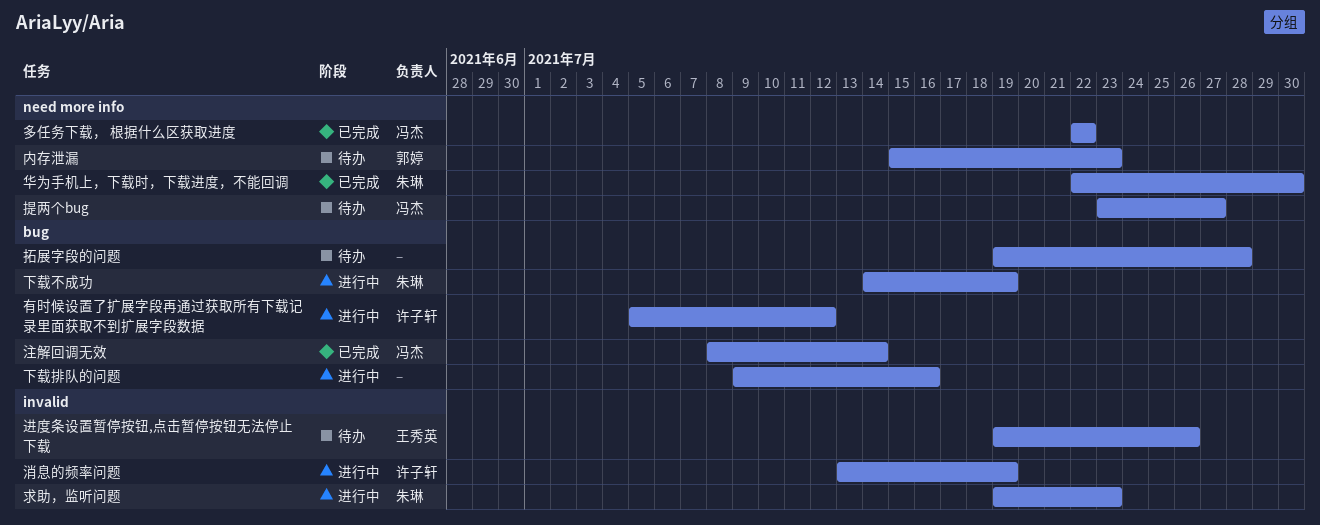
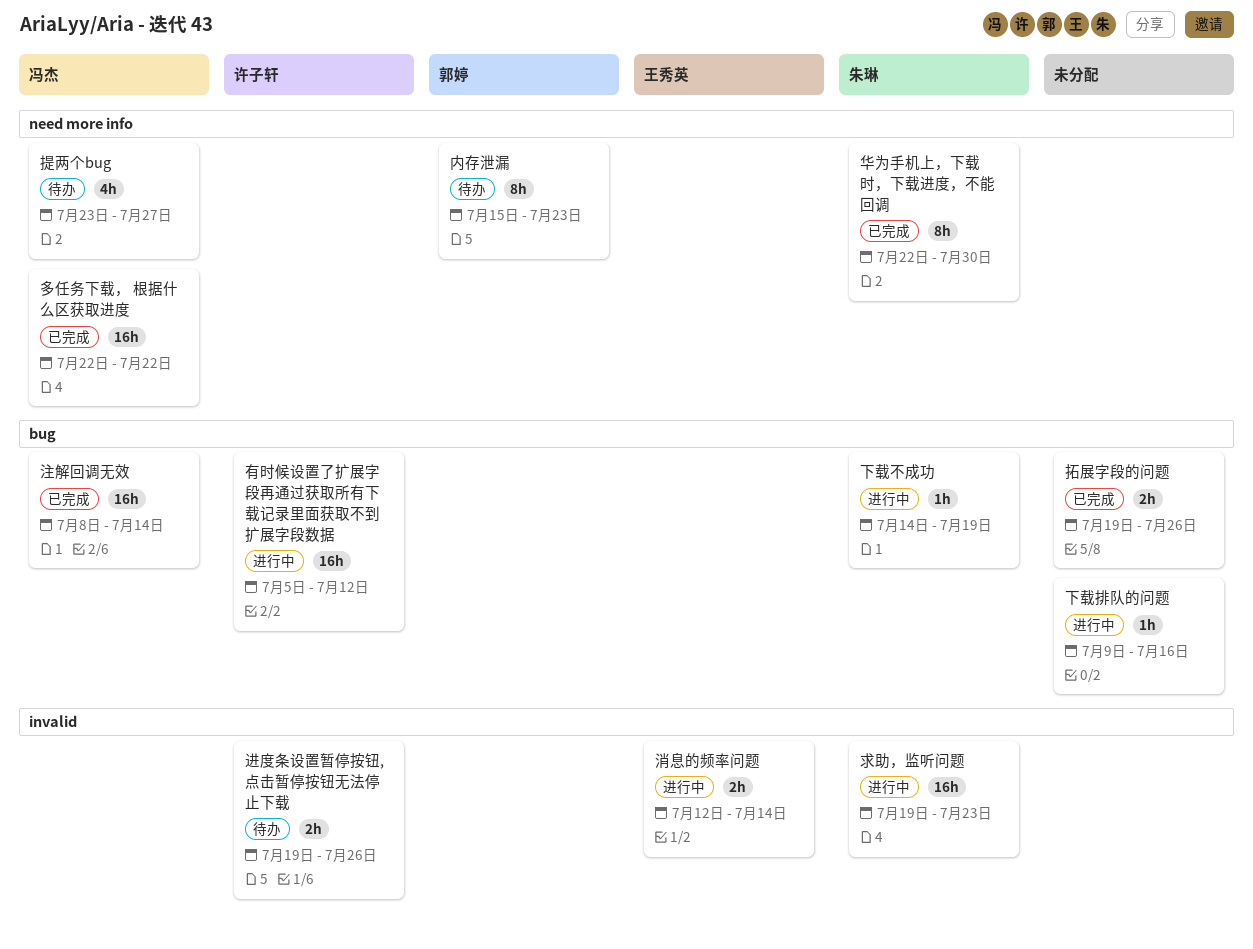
拓展字段的问题, status: 待办 -> 已完成
拓展字段的问题, due: Jul 28 -> Jul 26
消息的频率问题, owner: 许子轩 -> 王秀英
消息的频率问题, start: Jul 13 -> Jul 12
消息的频率问题, due: Jul 19 -> Jul 14
进度条设置暂停按钮,点击暂停按钮无法停止下载, owner: 王秀英 -> 许子轩

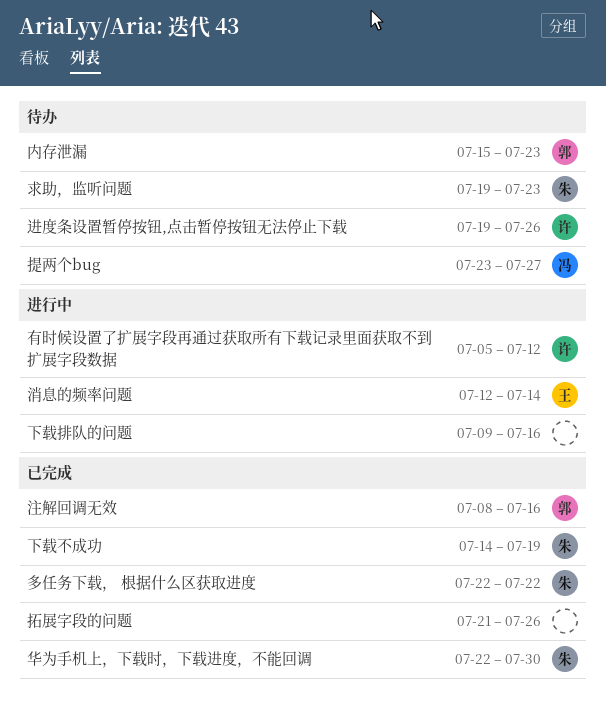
下载不成功, status: 进行中 -> 已完成
多任务下载， 根据什么区获取进度, owner: 冯杰 -> 朱琳
拓展字段的问题, start: Jul 19 -> Jul 21
求助，监听问题, status: 进行中 -> 待办
注解回调无效, owner: 冯杰 -> 郭婷
注解回调无效, due: Jul 14 -> Jul 16

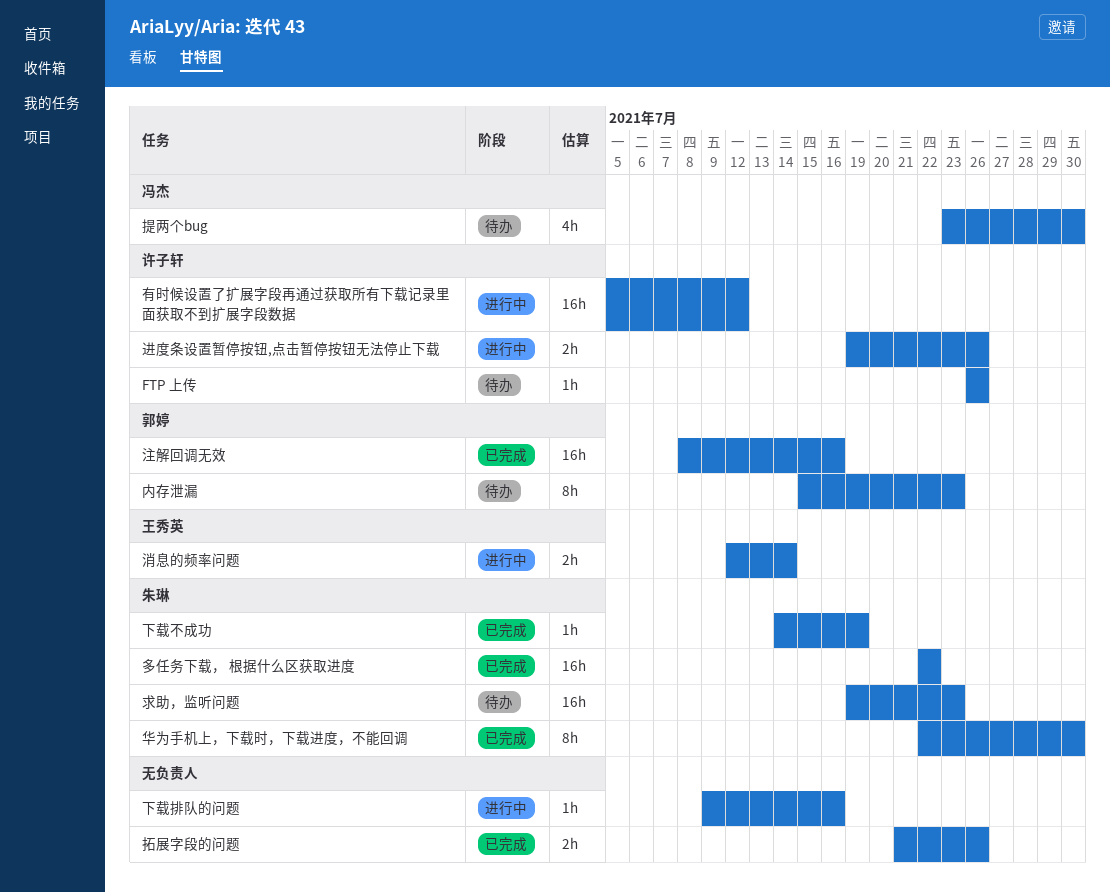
FTP 上传: none -> present
提两个bug, due: Jul 27 -> Jul 30
进度条设置暂停按钮,点击暂停按钮无法停止下载, status: 待办 -> 进行中

